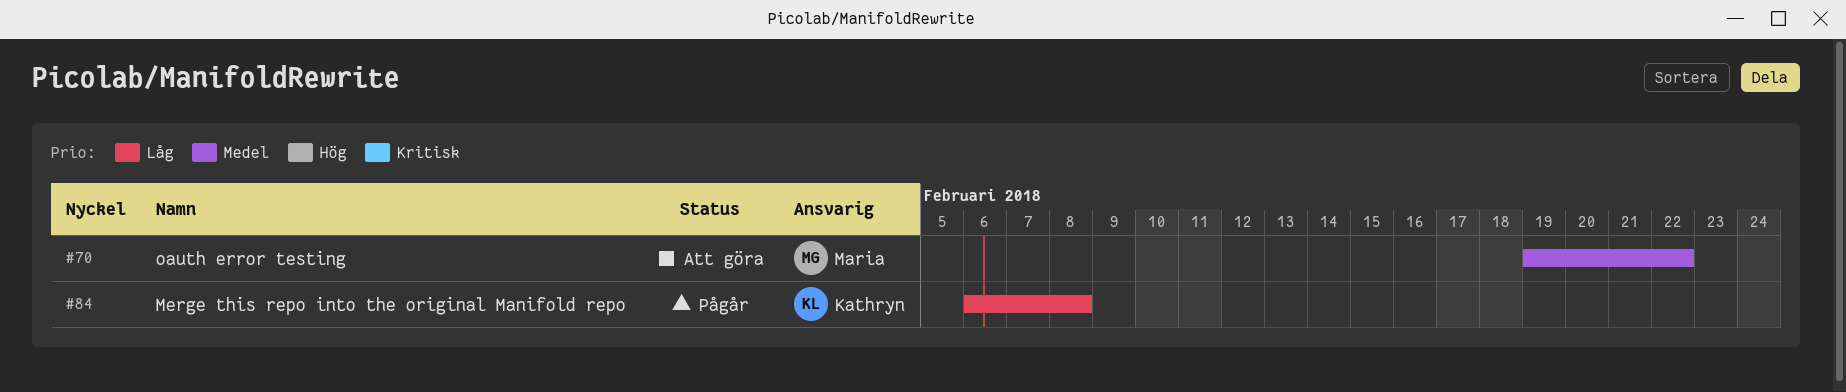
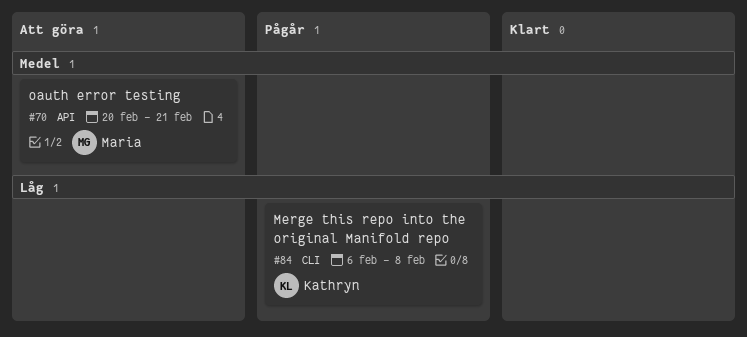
#70, start: Feb 19 -> Feb 20
#70, due: Feb 22 -> Feb 21

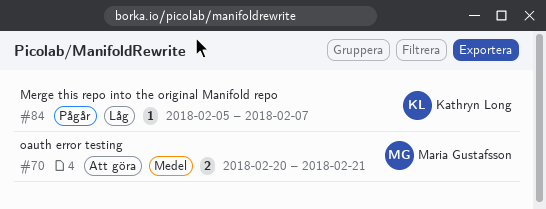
#84, start: Feb 6 -> Feb 5
#84, due: Feb 8 -> Feb 7

